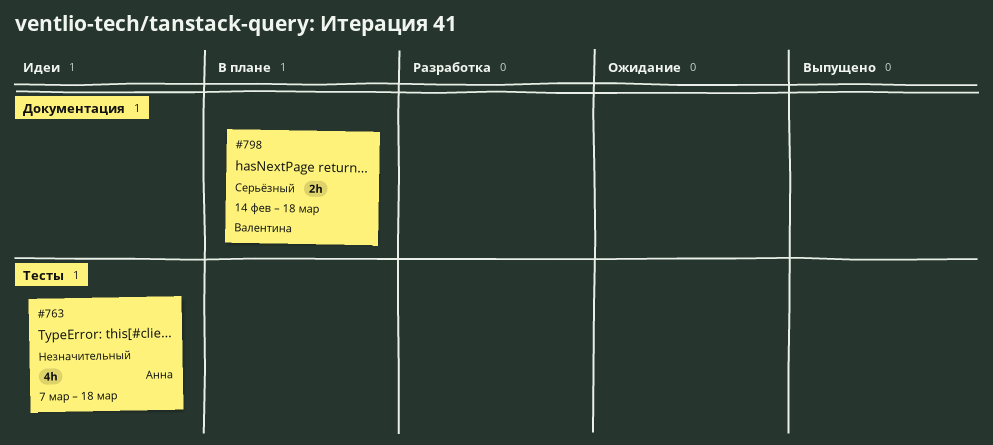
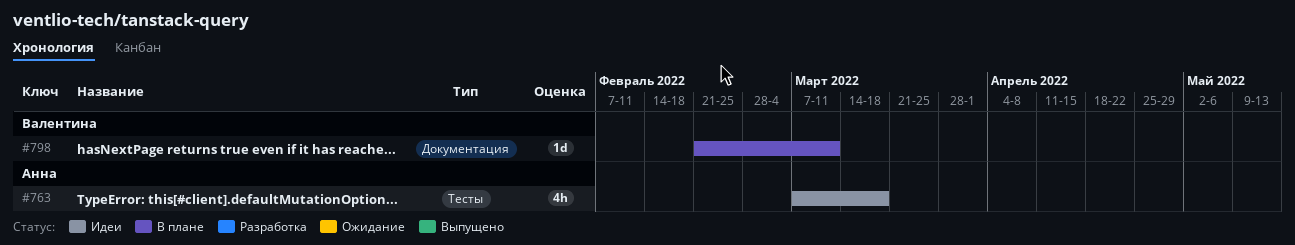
#798, estimate: 2h -> 1d
#798, start: Feb 14 -> Feb 21
#798, due: Mar 18 -> Mar 11

